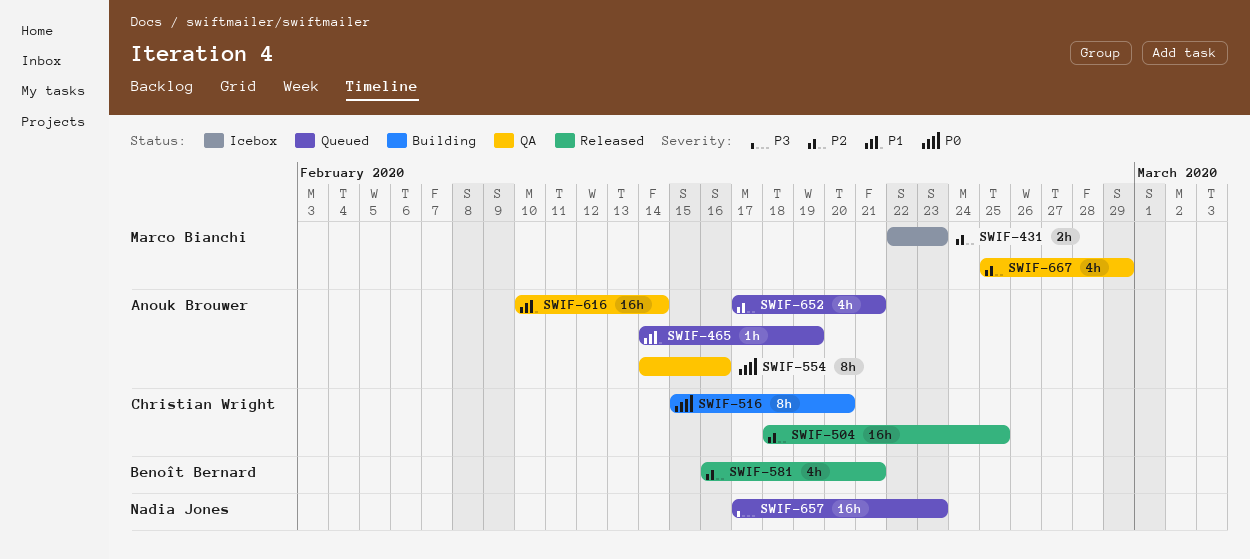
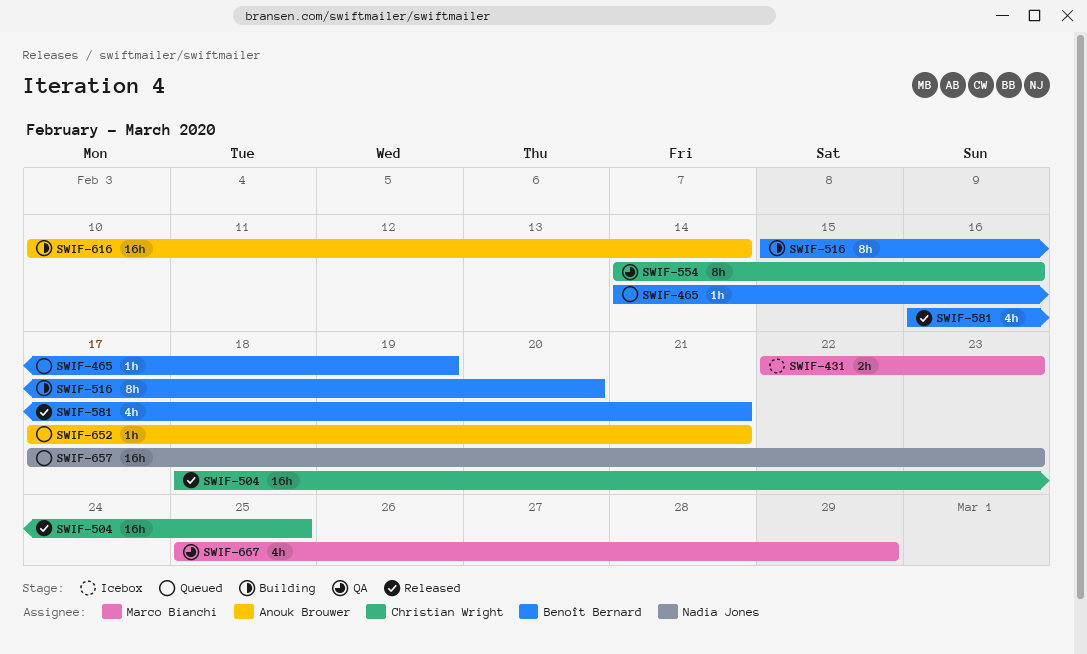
SWIF-465, owner: Anouk Brouwer -> Benoît Bernard
SWIF-516, owner: Christian Wright -> Benoît Bernard
SWIF-554, owner: Anouk Brouwer -> Christian Wright
SWIF-616, status: QA -> Building
SWIF-652, estimate: 4h -> 1h

